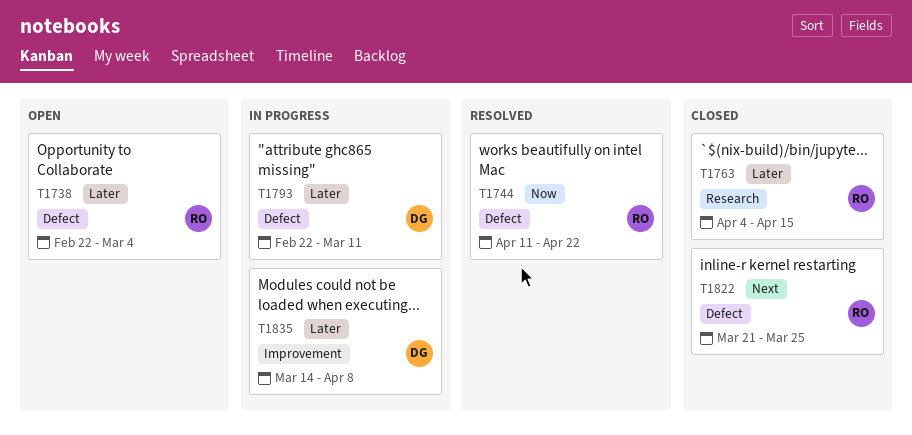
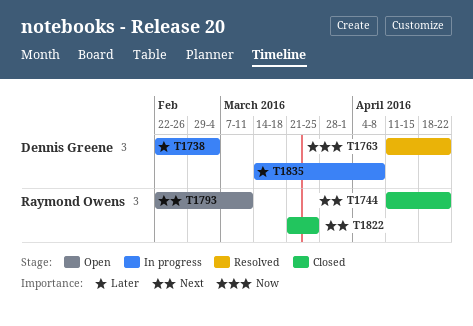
T1738, status: Open -> In progress
T1738, owner: Raymond Owens -> Dennis Greene
T1744, status: Resolved -> Closed
T1744, priority: Now -> Next
T1763, status: Closed -> Resolved
T1763, owner: Raymond Owens -> Dennis Greene
T1763, priority: Later -> Now
T1763, start: Apr 4 -> Apr 11
T1763, due: Apr 15 -> Apr 22
T1793, status: In progress -> Open
T1793, owner: Dennis Greene -> Raymond Owens
T1793, priority: Later -> Next

